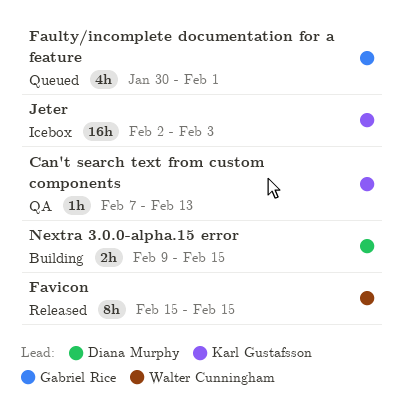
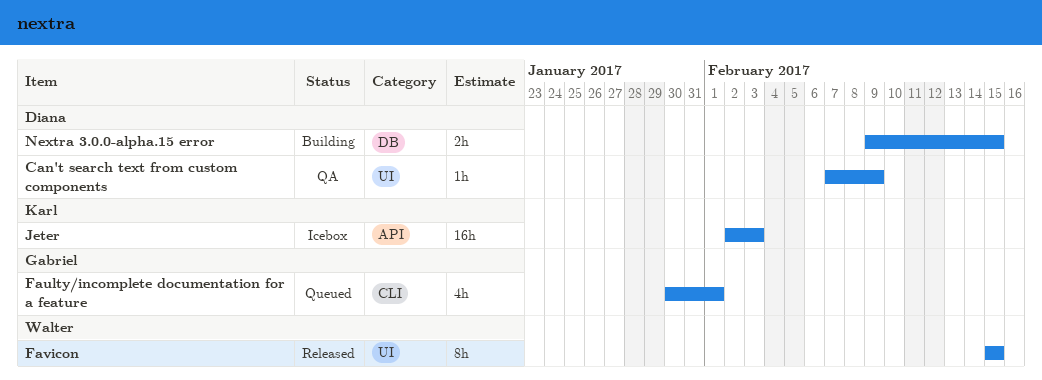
Can't search text from custom components, owner: Karl Gustafsson -> Diana Murphy
Can't search text from custom components, due: Feb 13 -> Feb 9

